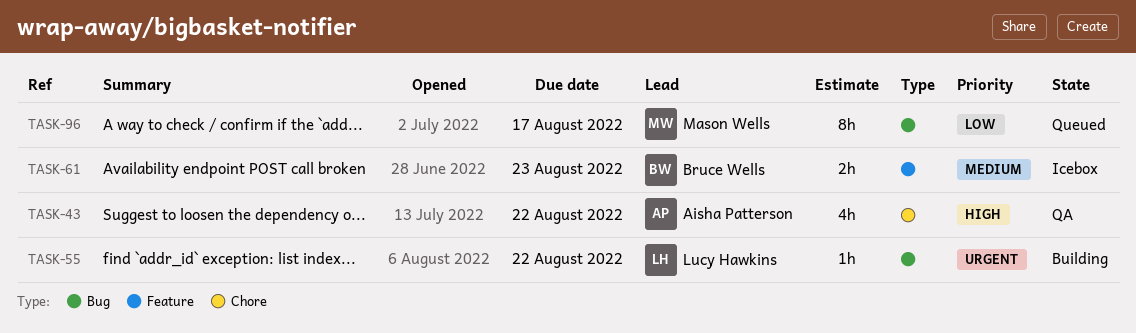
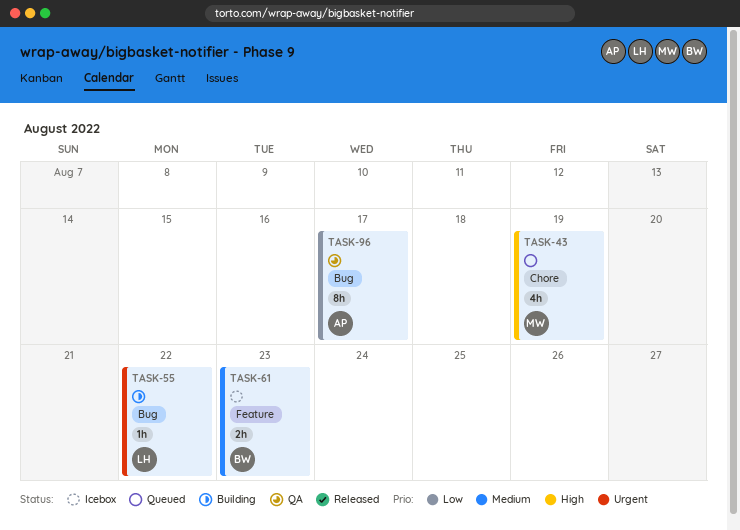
TASK-43, status: QA -> Queued
TASK-43, owner: Aisha Patterson -> Mason Wells
TASK-43, due: Aug 22 -> Aug 19
TASK-96, status: Queued -> QA
TASK-96, owner: Mason Wells -> Aisha Patterson

